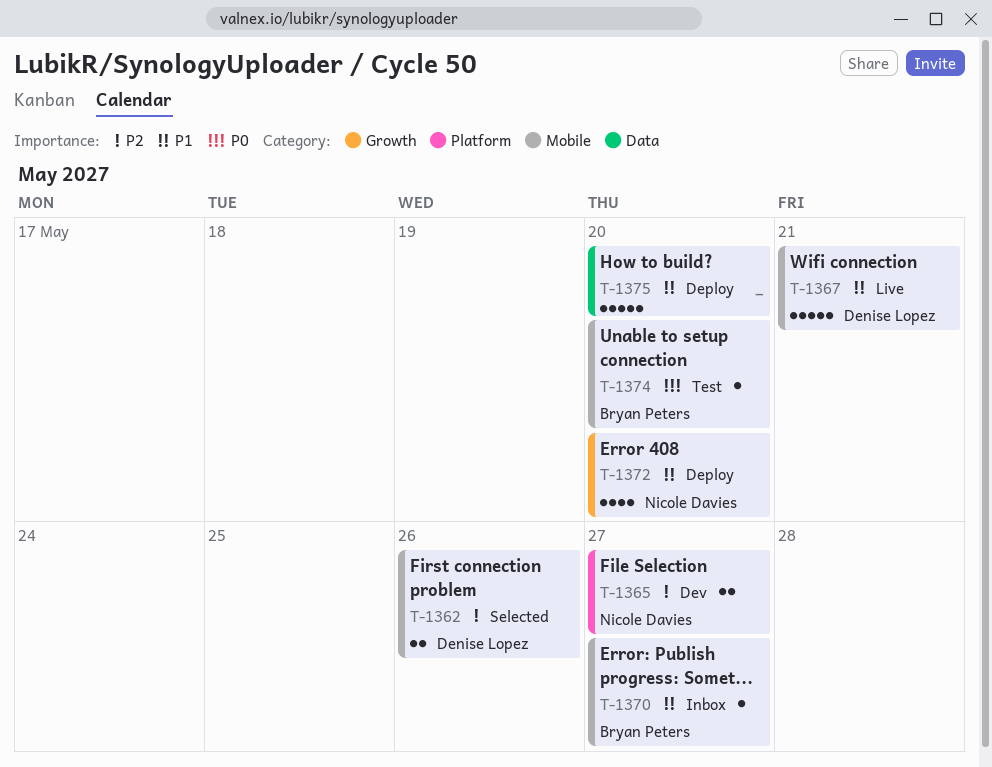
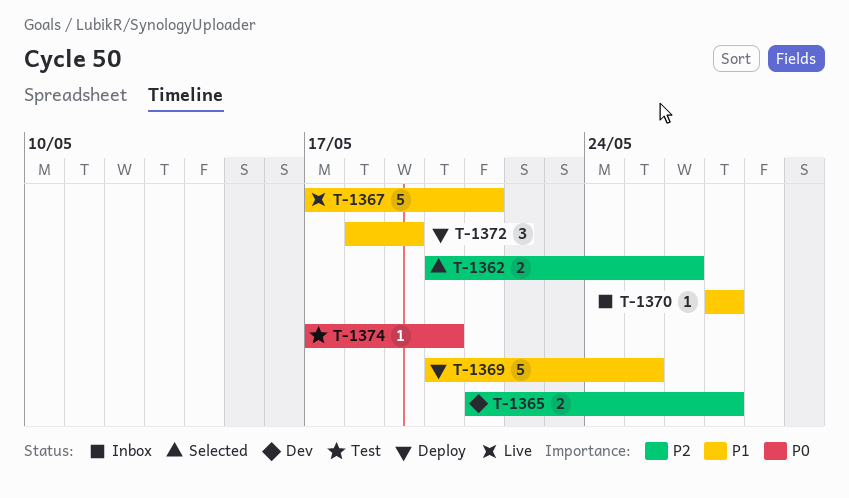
T-1369: none -> present
T-1372, estimate: 4 -> 3
T-1372, due: May 20 -> May 19
T-1375: present -> none

